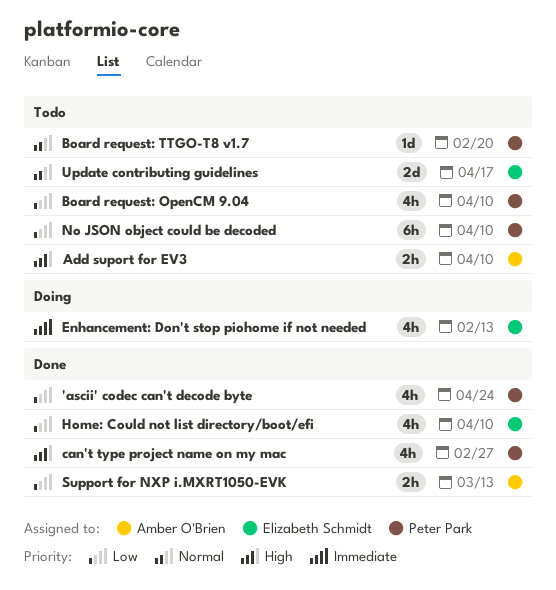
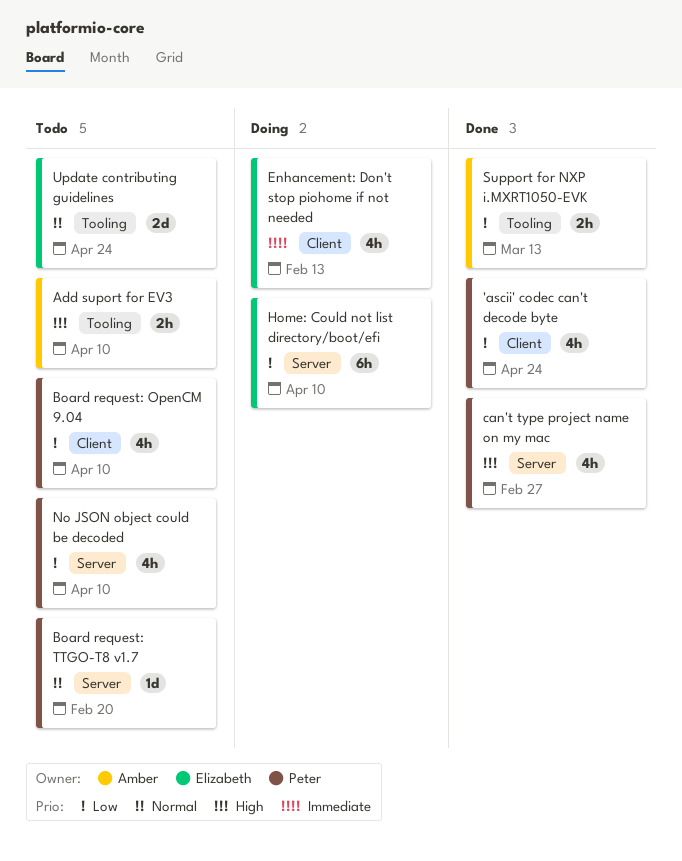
Home: Could not list directory/boot/efi, status: Done -> Doing
Home: Could not list directory/boot/efi, estimate: 4h -> 6h
No JSON object could be decoded, estimate: 6h -> 4h
Update contributing guidelines, due: Apr 17 -> Apr 24

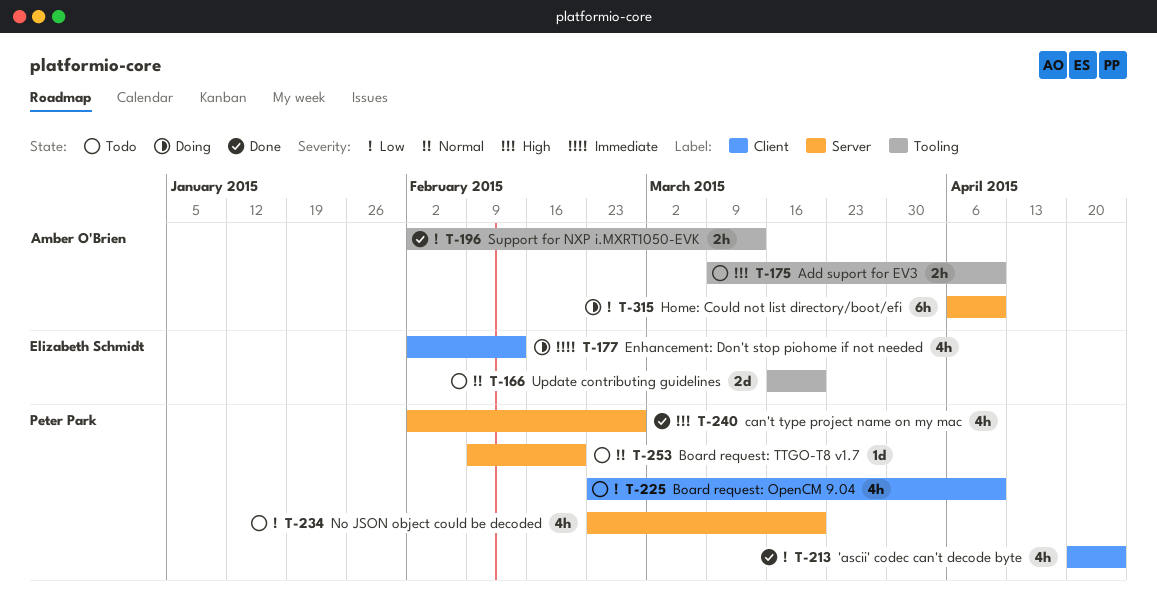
Home: Could not list directory/boot/efi, owner: Elizabeth Schmidt -> Amber O'Brien
No JSON object could be decoded, due: Apr 10 -> Mar 20
Update contributing guidelines, due: Apr 24 -> Mar 20

